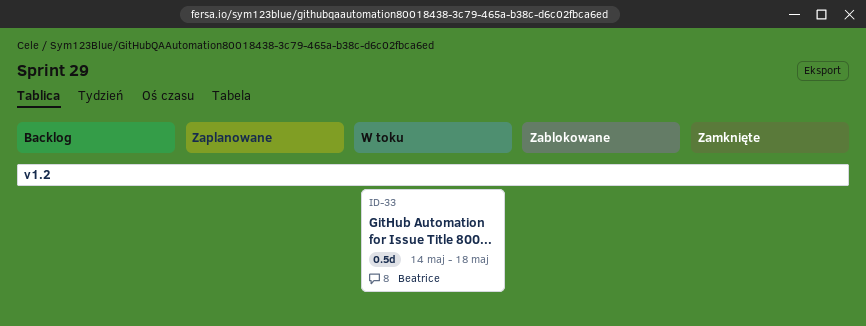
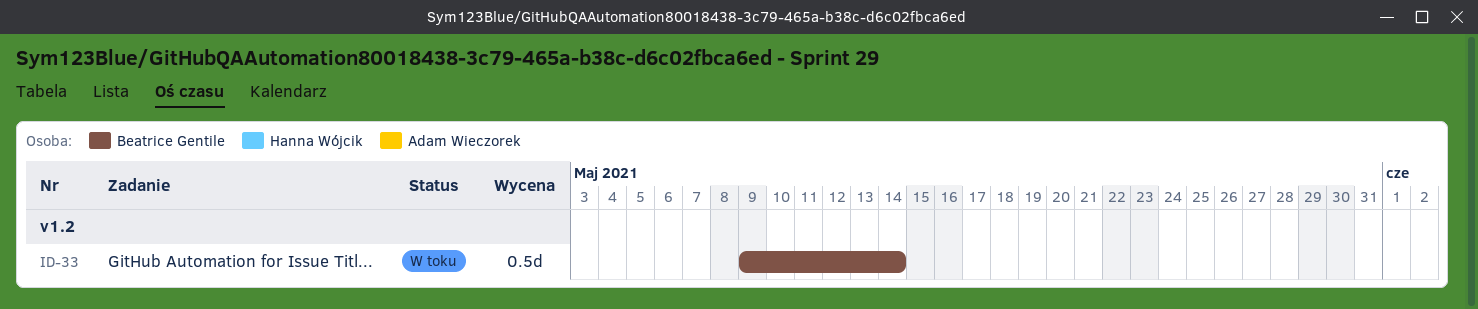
ID-33, start: May 14 -> May 9
ID-33, due: May 18 -> May 14

